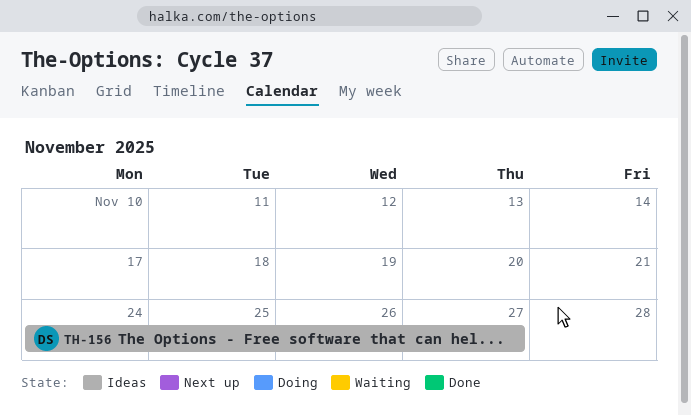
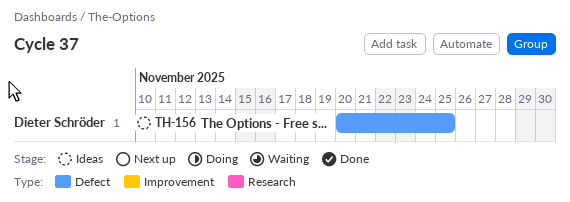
TH-156, start: Nov 24 -> Nov 20
TH-156, due: Nov 27 -> Nov 25

